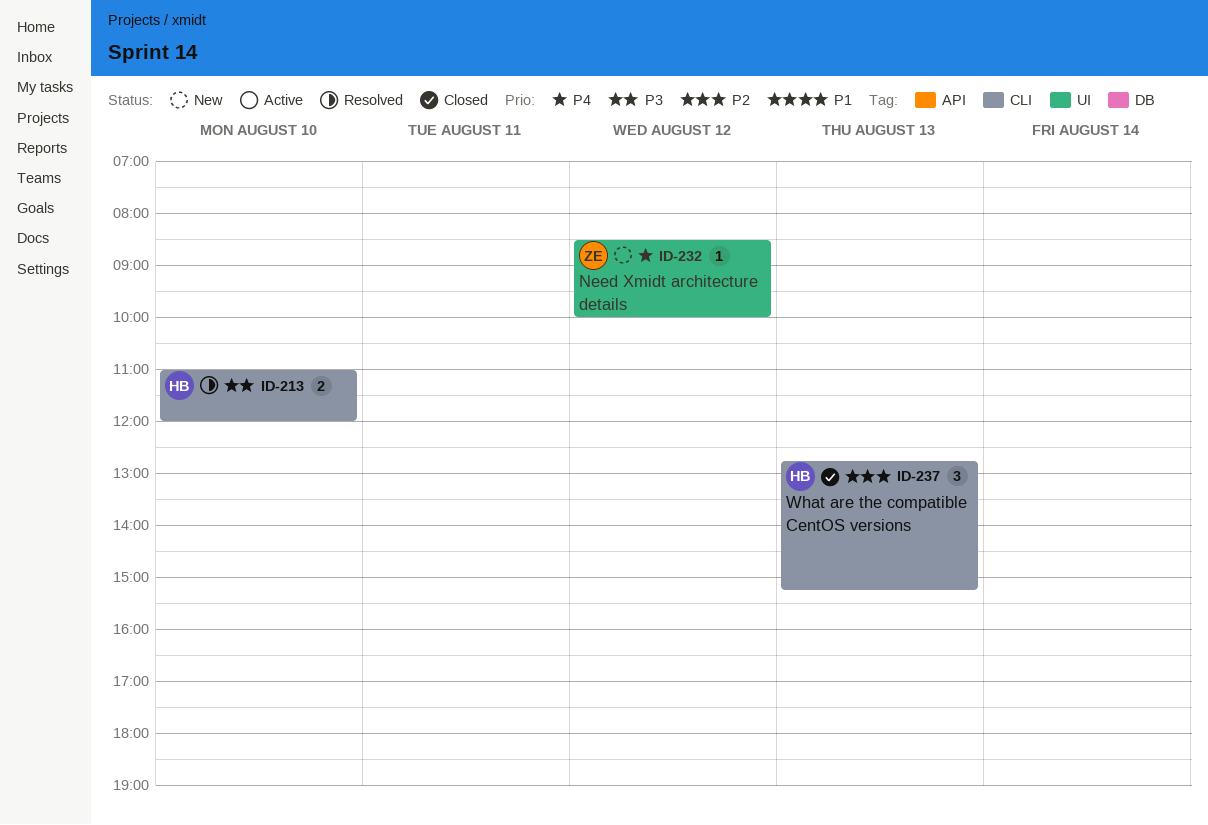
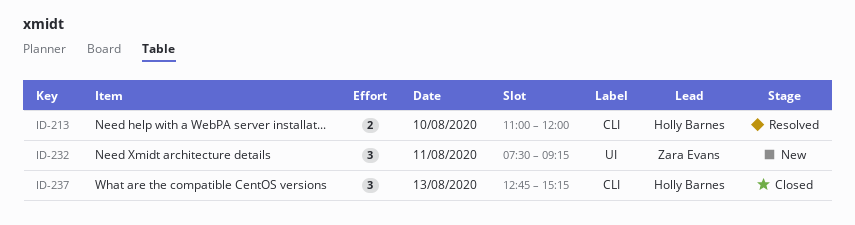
ID-232, estimate: 1 -> 3
ID-232, day: Aug 12 -> Aug 11
ID-232, begins: 08:30 -> 07:30
ID-232, ends: 10:00 -> 09:15

